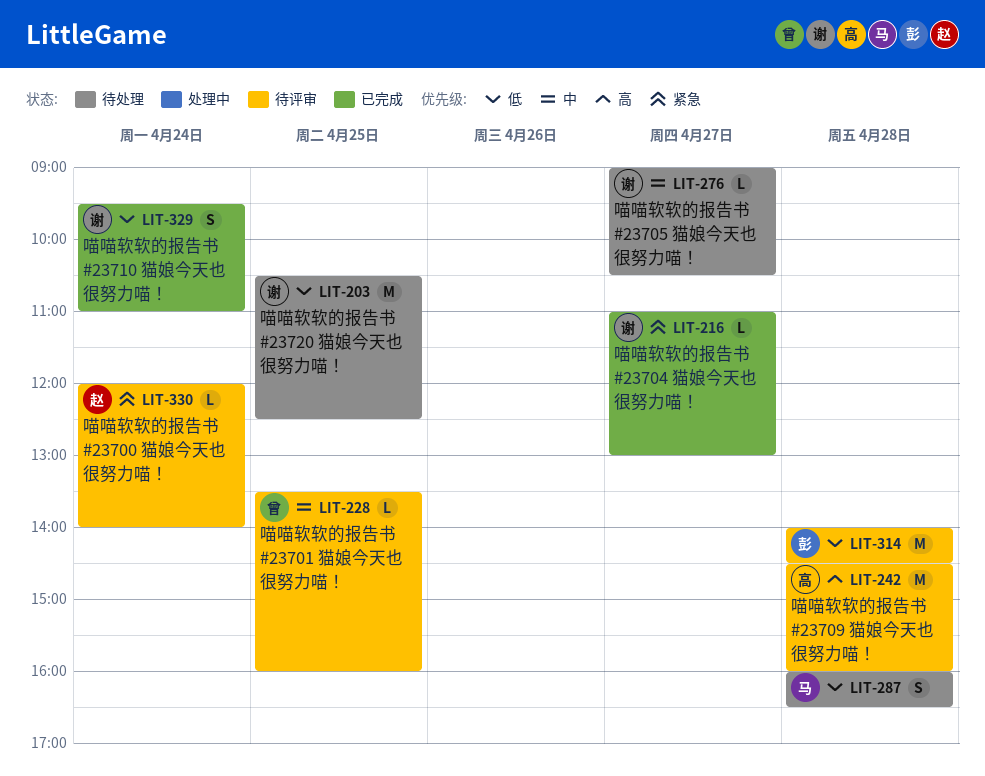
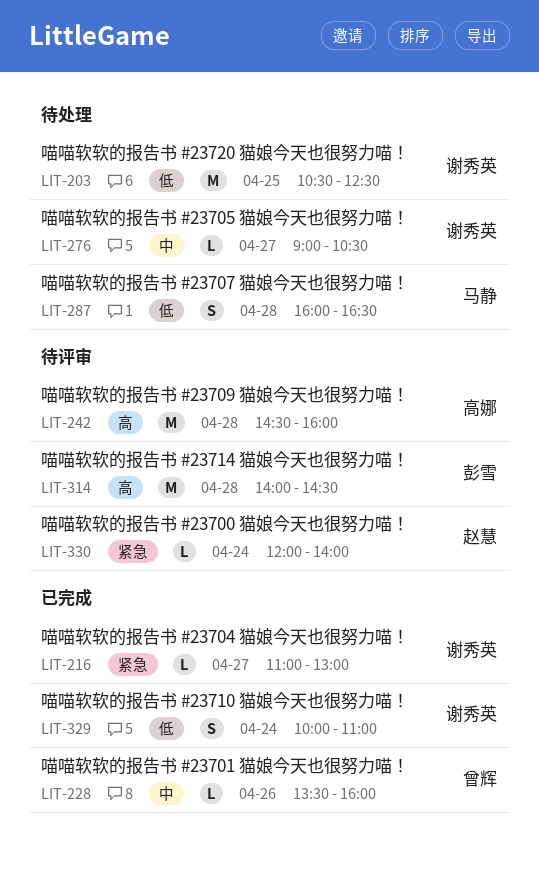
LIT-228, status: 待评审 -> 已完成
LIT-228, day: Apr 25 -> Apr 26
LIT-314, priority: 低 -> 高
LIT-329, begins: 09:30 -> 10:00

